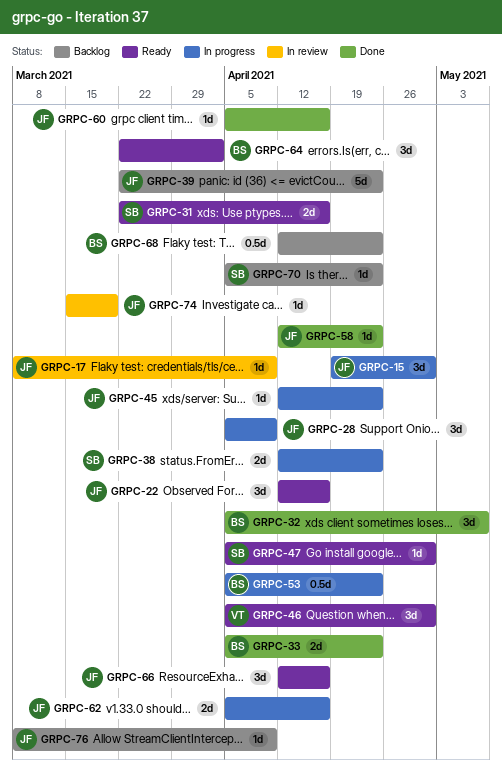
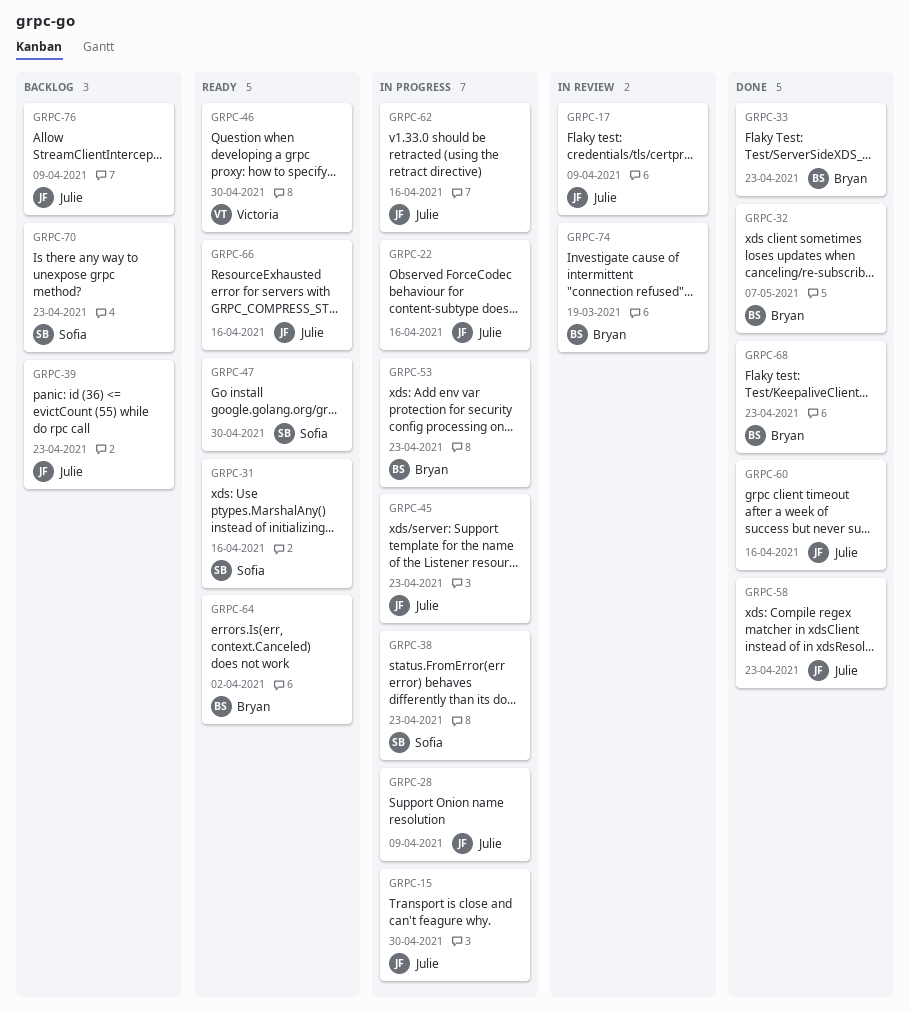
GRPC-22, status: Ready -> In progress
GRPC-68, status: Backlog -> Done
GRPC-74, owner: Julie -> Bryan

